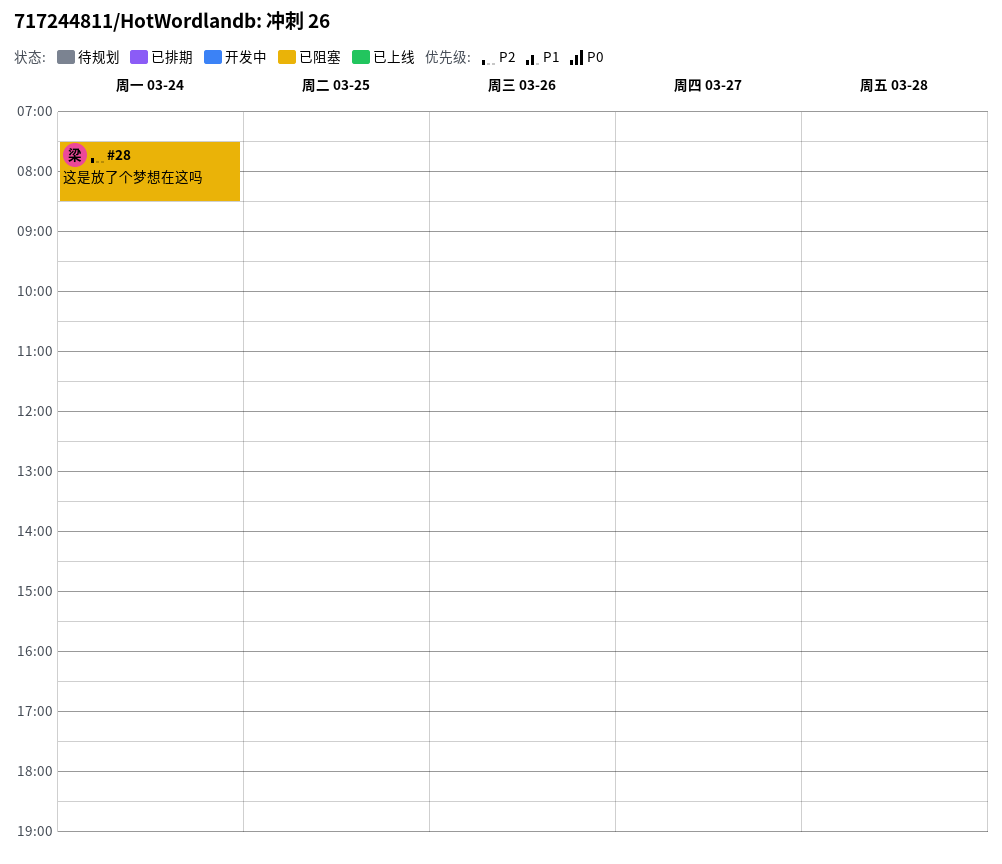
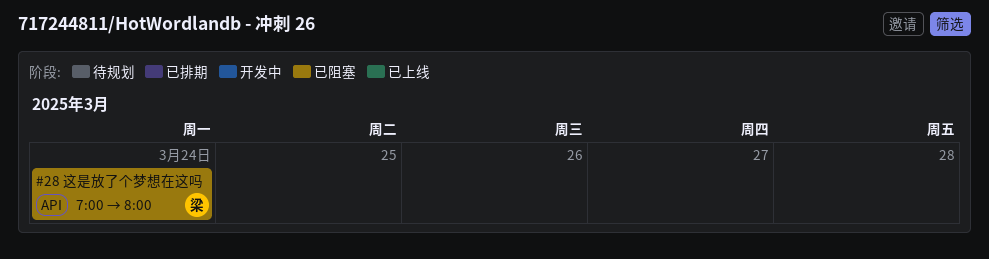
#28, begins: 07:30 -> 07:00
#28, ends: 08:30 -> 08:00

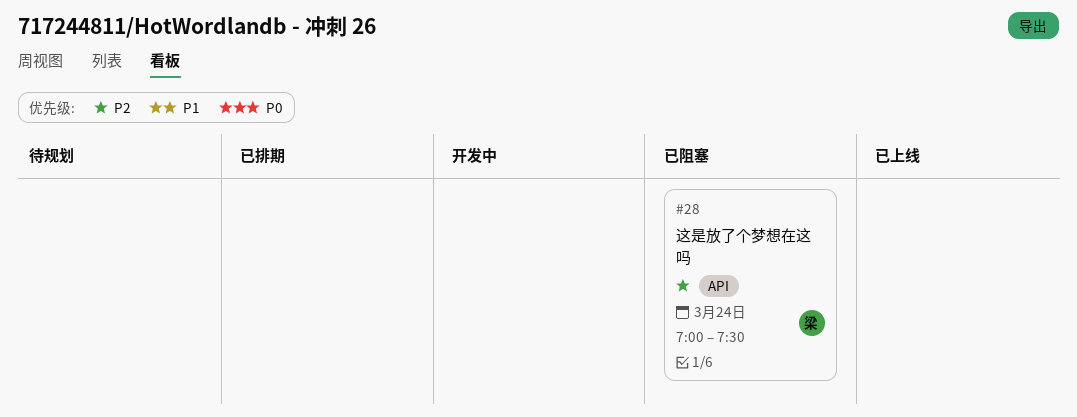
#28, ends: 08:00 -> 07:30

